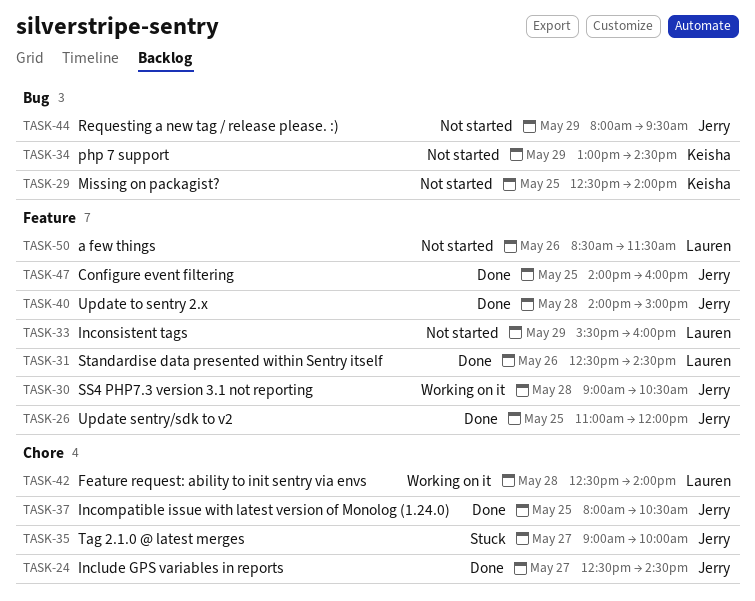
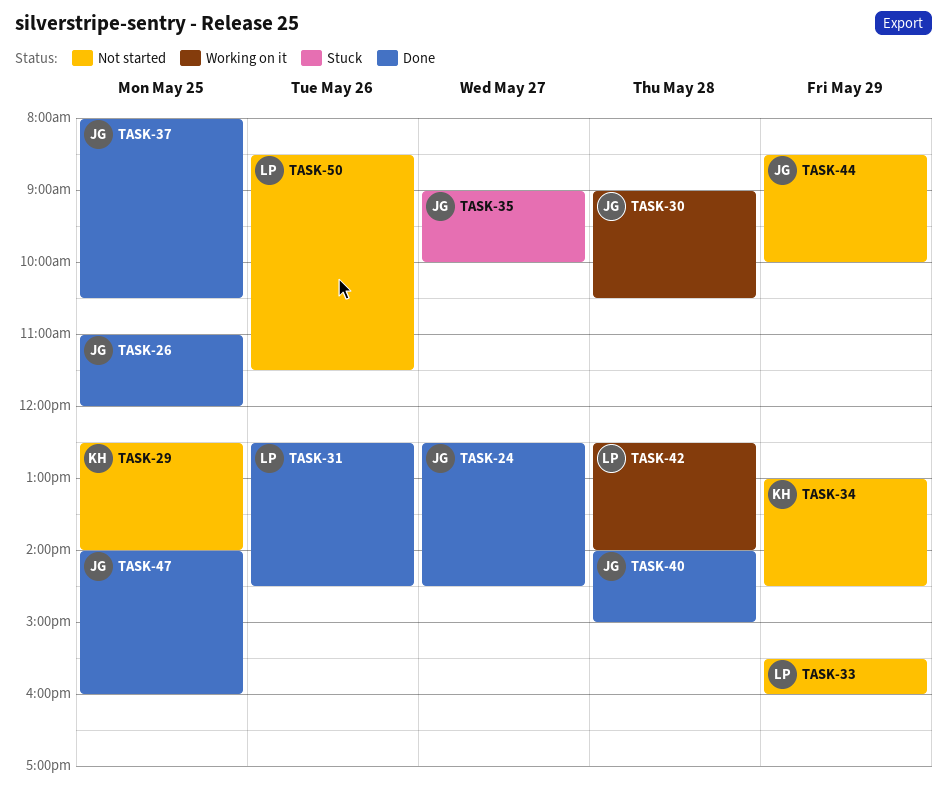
TASK-44, begins: 08:00 -> 08:30
TASK-44, ends: 09:30 -> 10:00

